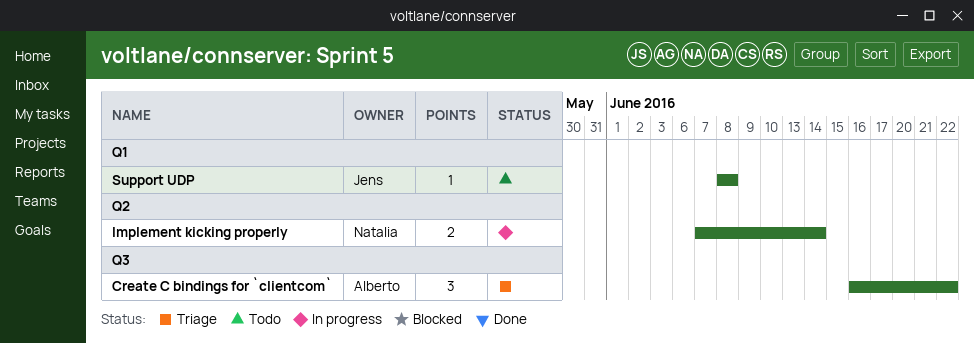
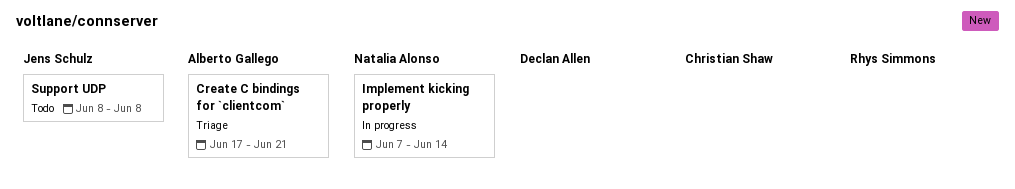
Create C bindings for `clientcom`, start: Jun 16 -> Jun 17
Create C bindings for `clientcom`, due: Jun 22 -> Jun 21

